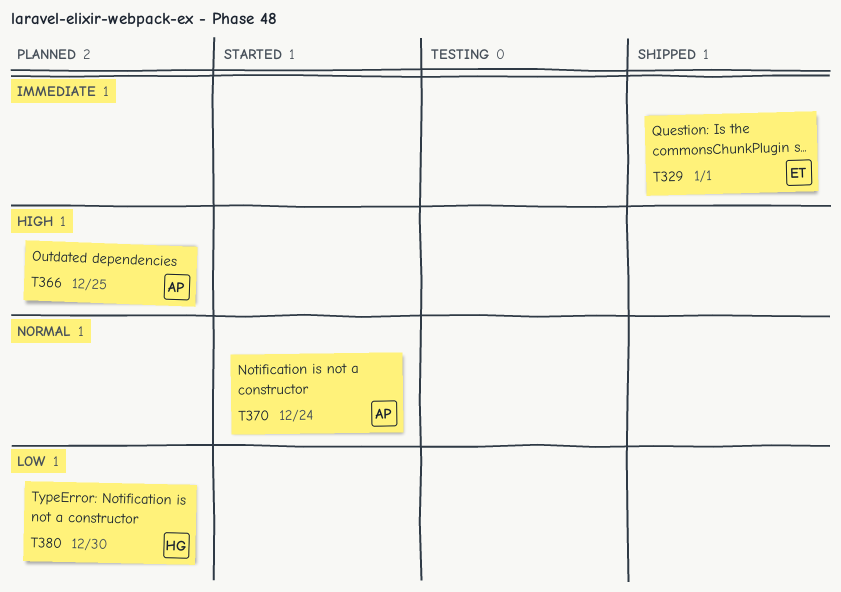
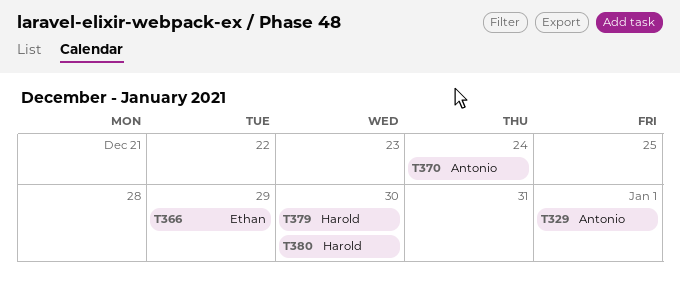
T329, owner: Ethan -> Antonio
T366, owner: Antonio -> Ethan
T366, due: Dec 25 -> Dec 29
T379: none -> present

